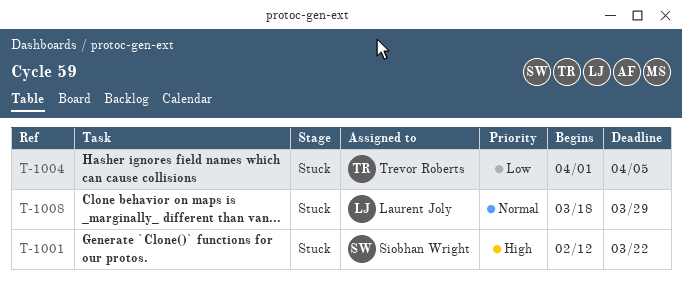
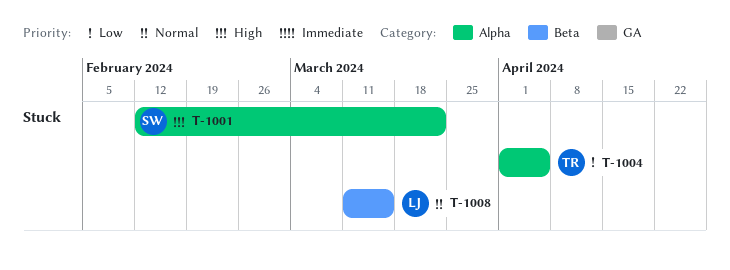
T-1008, start: Mar 18 -> Mar 11
T-1008, due: Mar 29 -> Mar 15

